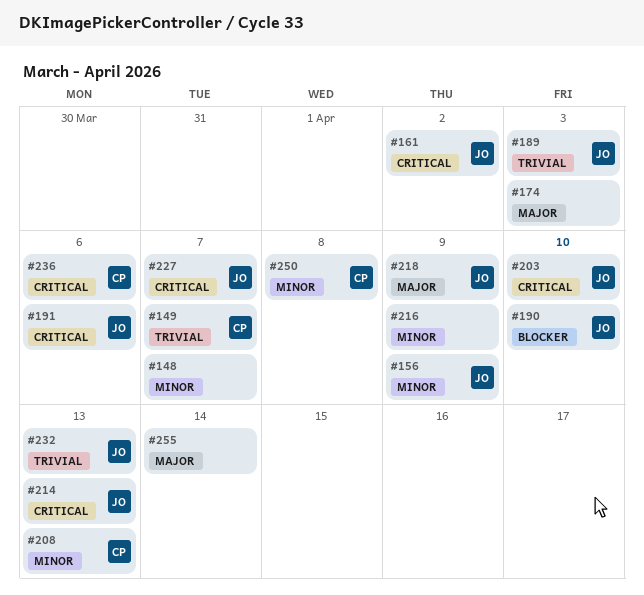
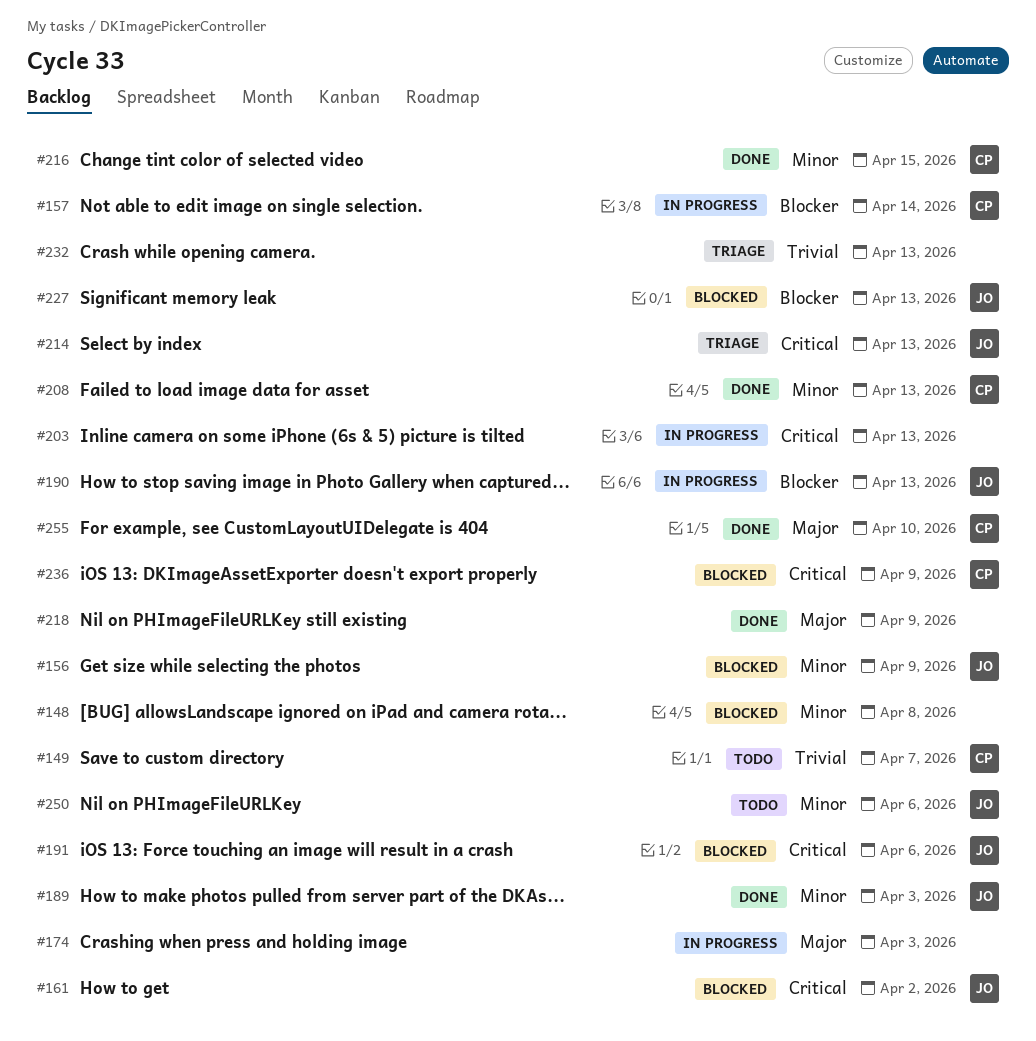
#148, due: Apr 7 -> Apr 8
#157: none -> present
#189, priority: Trivial -> Minor
#190, due: Apr 10 -> Apr 13
#203, owner: JO -> none
#203, due: Apr 10 -> Apr 13
#216, owner: none -> CP
#216, due: Apr 9 -> Apr 15
#218, owner: JO -> none
#227, priority: Critical -> Blocker
#227, due: Apr 7 -> Apr 13
#232, owner: JO -> none
#236, due: Apr 6 -> Apr 9
#250, owner: CP -> JO
#250, due: Apr 8 -> Apr 6
#255, owner: none -> CP
#255, due: Apr 14 -> Apr 10

